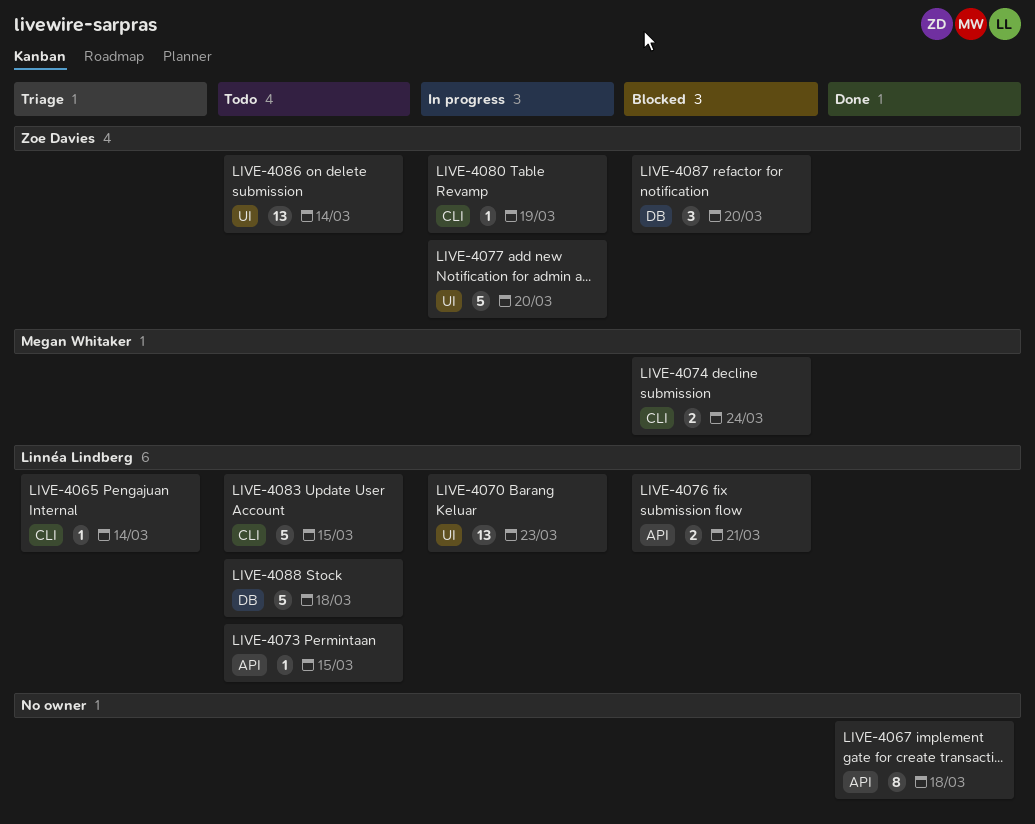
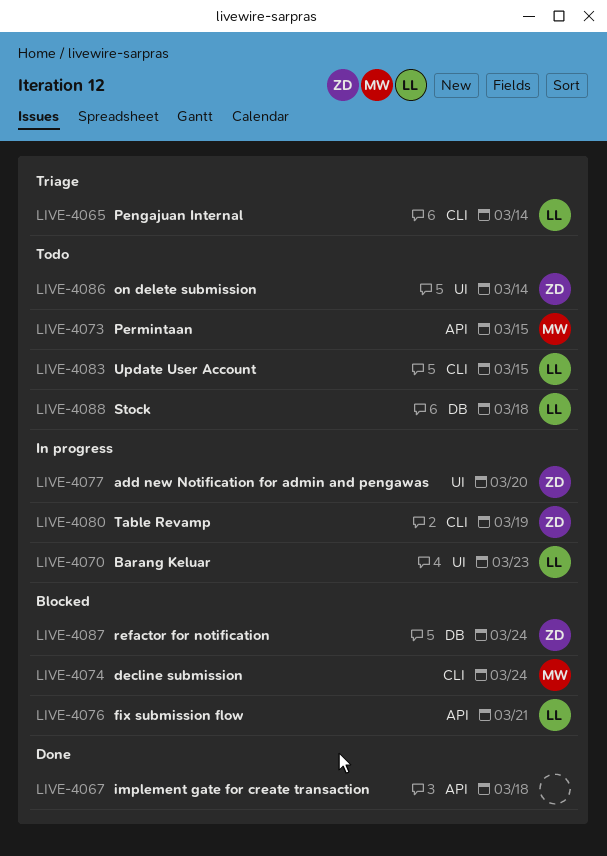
LIVE-4073, owner: Linnéa Lindberg -> Megan Whitaker
LIVE-4087, due: Mar 20 -> Mar 24

